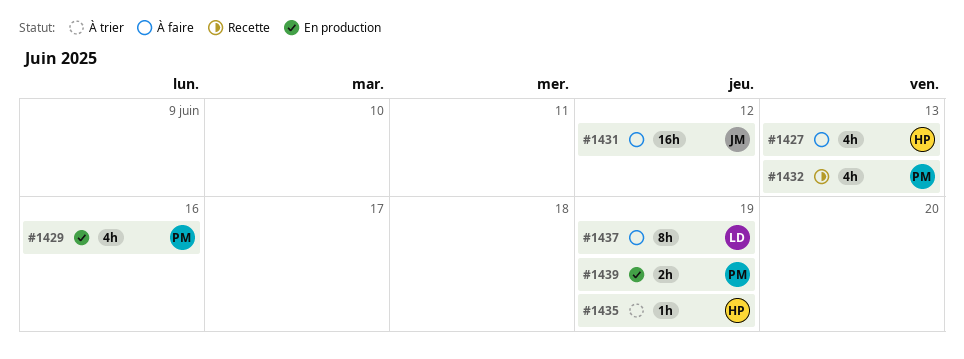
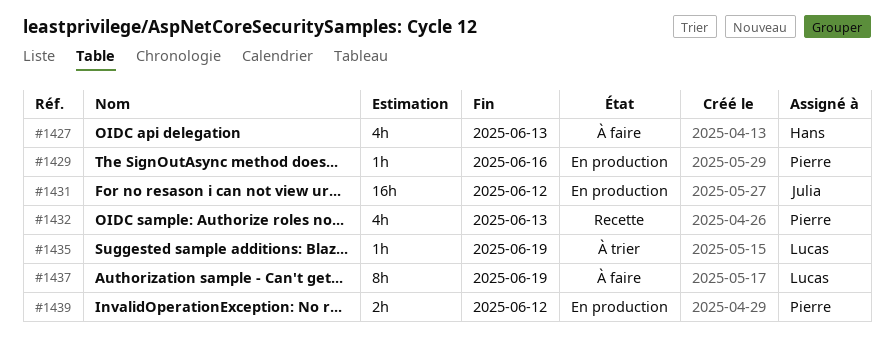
#1429, estimate: 4h -> 1h
#1431, status: À faire -> En production
#1435, owner: Hans -> Lucas
#1439, due: Jun 19 -> Jun 12

